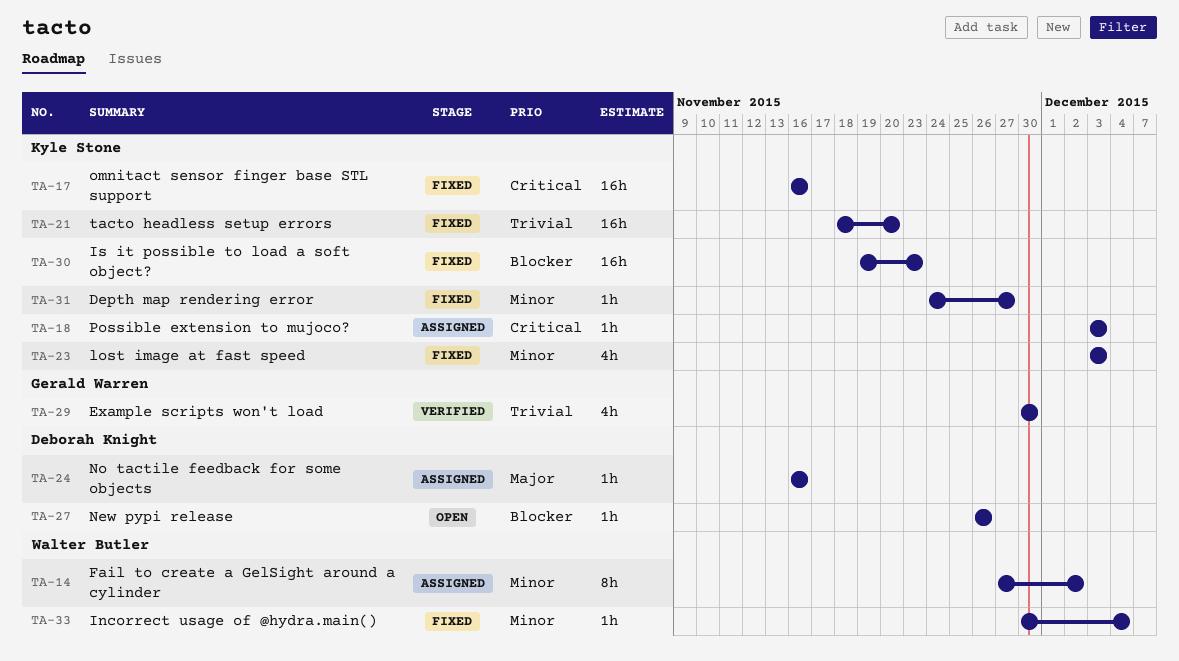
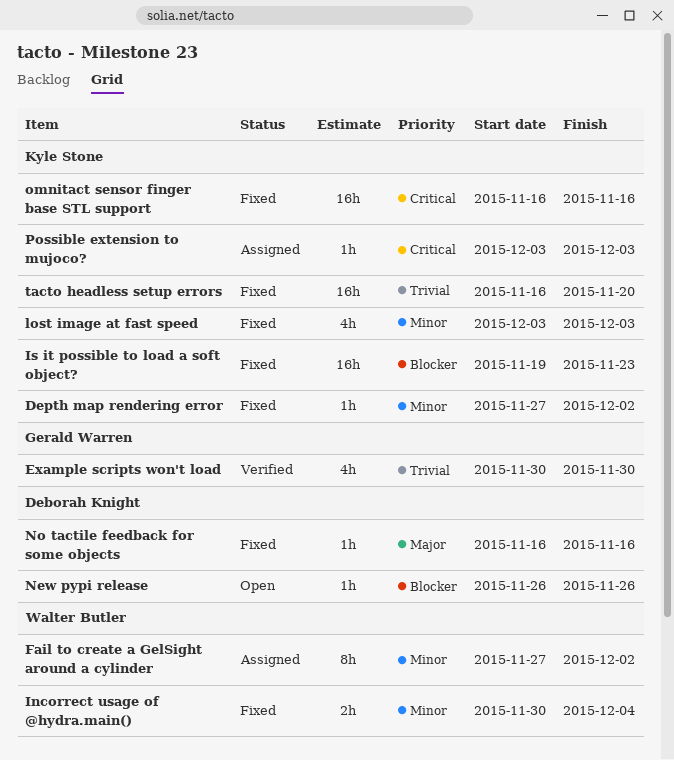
Depth map rendering error, start: Nov 24 -> Nov 27
Depth map rendering error, due: Nov 27 -> Dec 2
Incorrect usage of @hydra.main(), estimate: 1h -> 2h
No tactile feedback for some objects, status: Assigned -> Fixed
tacto headless setup errors, start: Nov 18 -> Nov 16

